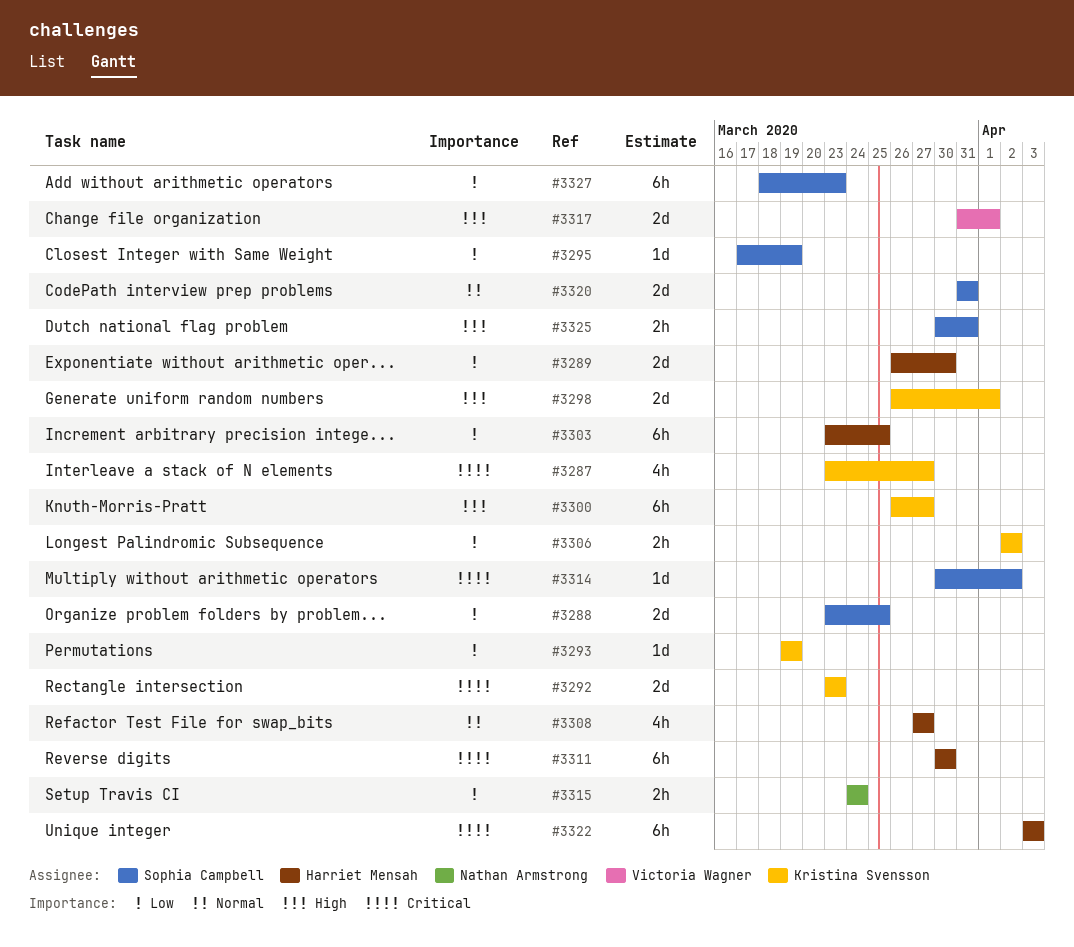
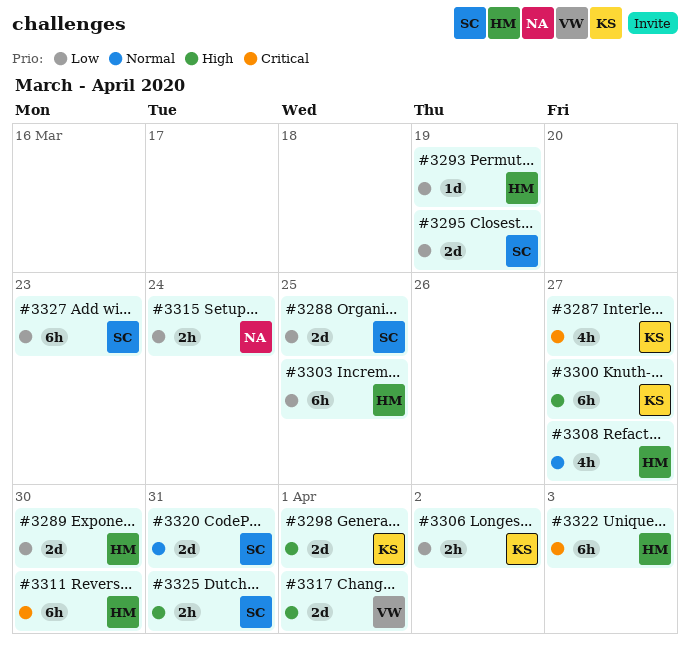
#3292: present -> none
#3293, owner: Kristina Svensson -> Harriet Mensah
#3295, estimate: 1d -> 2d
#3314: present -> none

